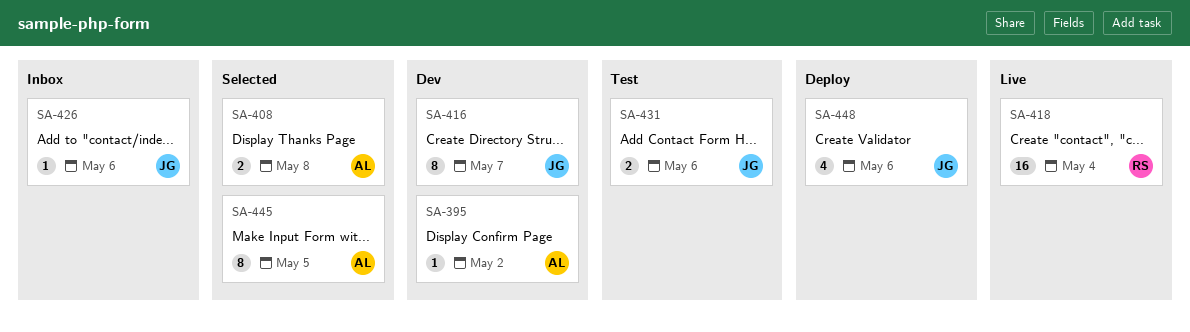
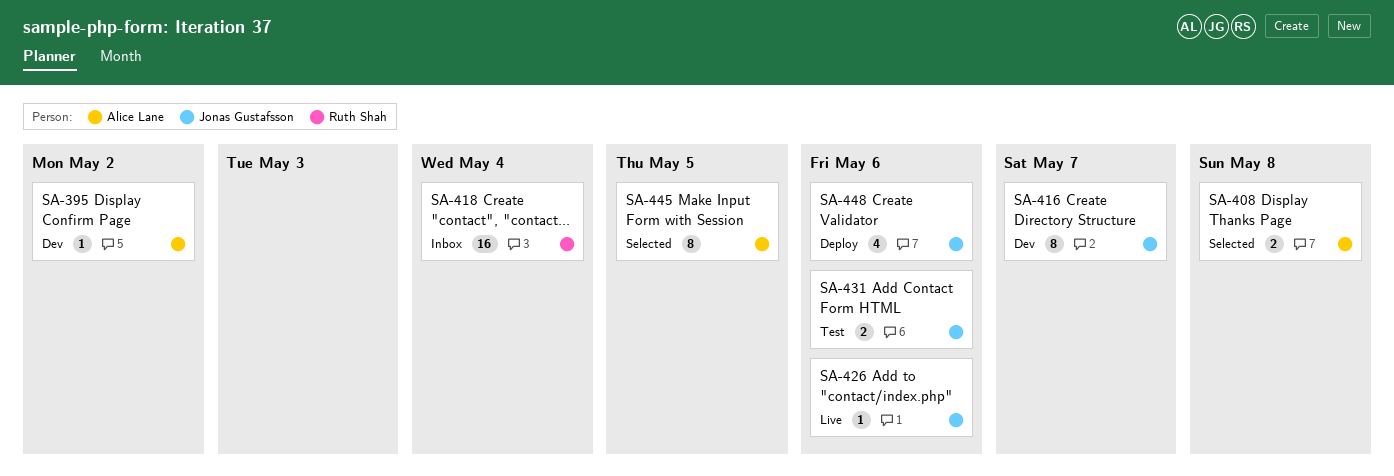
SA-418, status: Live -> Inbox
SA-426, status: Inbox -> Live

